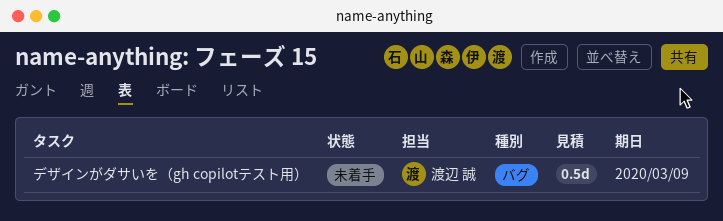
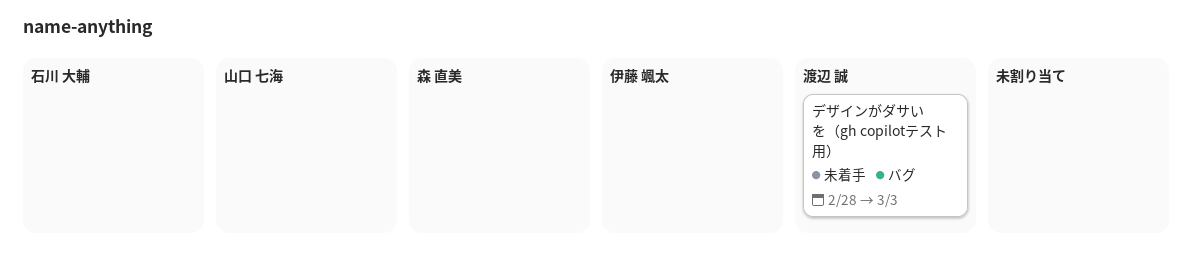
デザインがダサいを（gh copilotテスト用）, due: Mar 9 -> Mar 3

